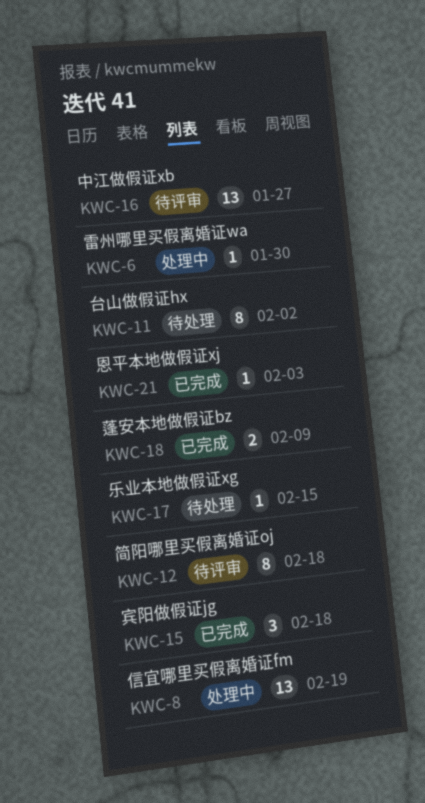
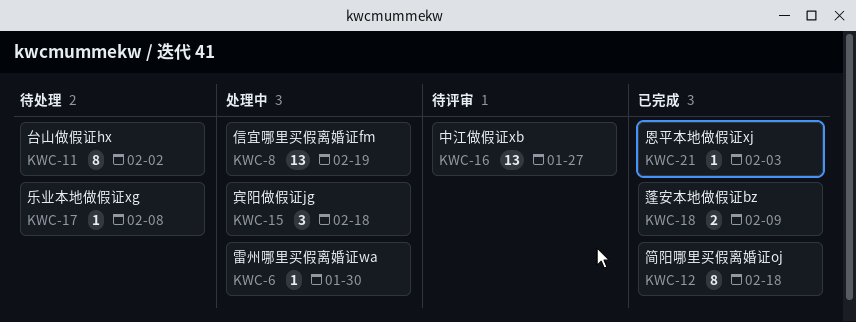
KWC-12, status: 待评审 -> 已完成
KWC-15, status: 已完成 -> 处理中
KWC-17, due: Feb 15 -> Feb 8

